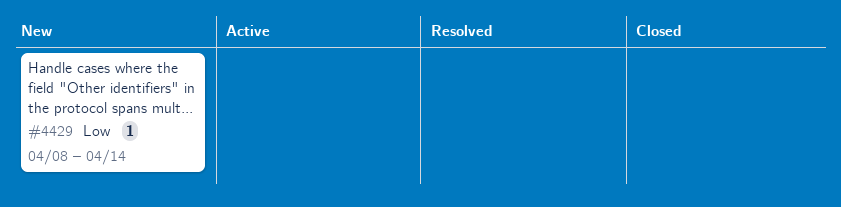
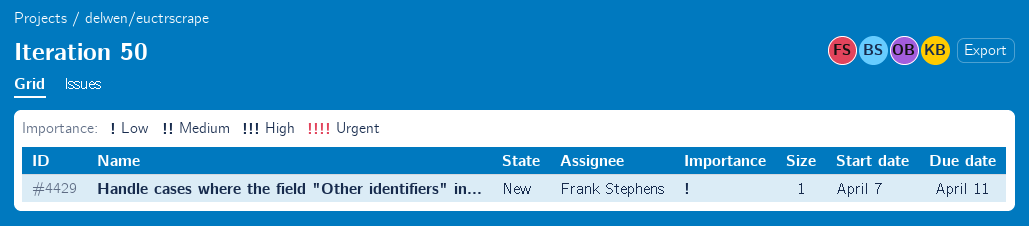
#4429, start: Apr 8 -> Apr 7
#4429, due: Apr 14 -> Apr 11

